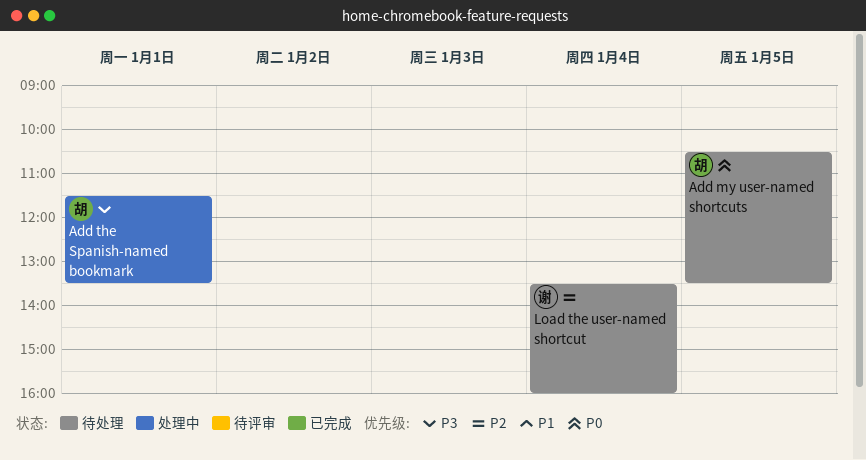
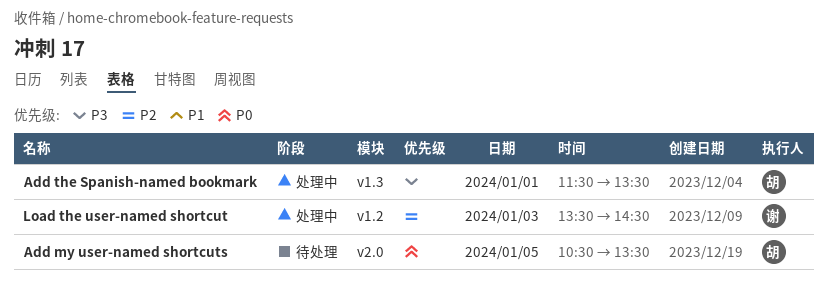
Load the user-named shortcut, status: 待处理 -> 处理中
Load the user-named shortcut, day: Jan 4 -> Jan 3
Load the user-named shortcut, ends: 16:00 -> 14:30

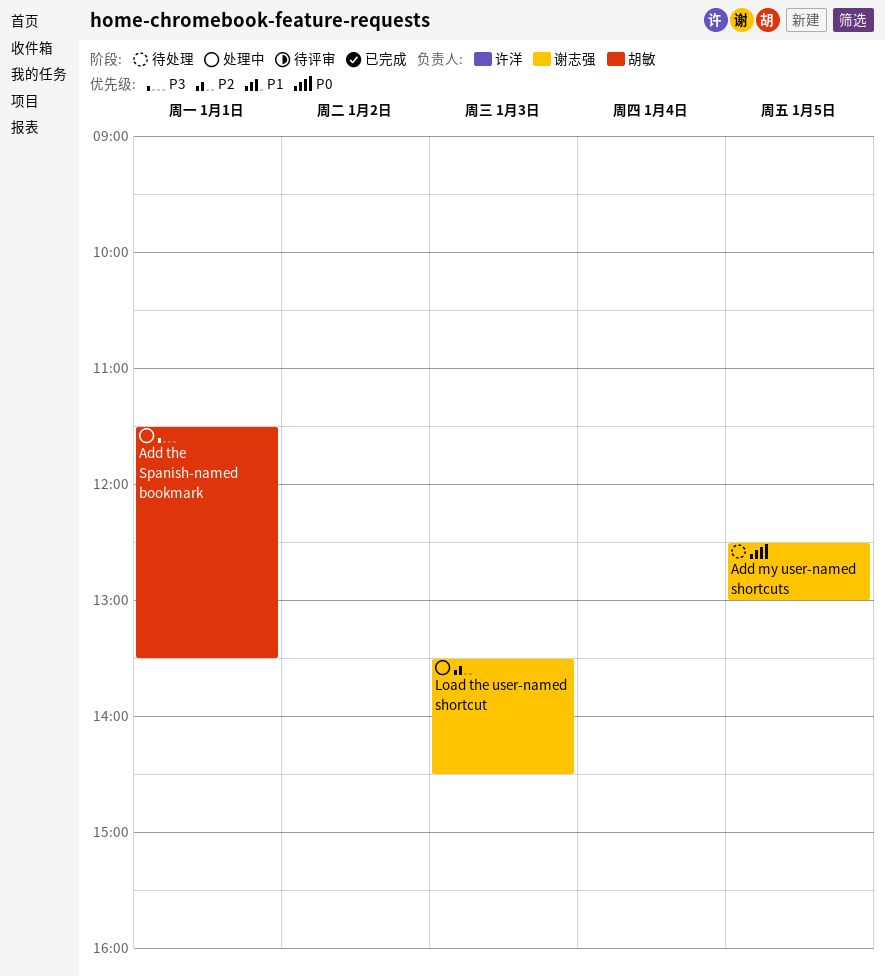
Add my user-named shortcuts, owner: 胡敏 -> 谢志强
Add my user-named shortcuts, begins: 10:30 -> 12:30
Add my user-named shortcuts, ends: 13:30 -> 13:00

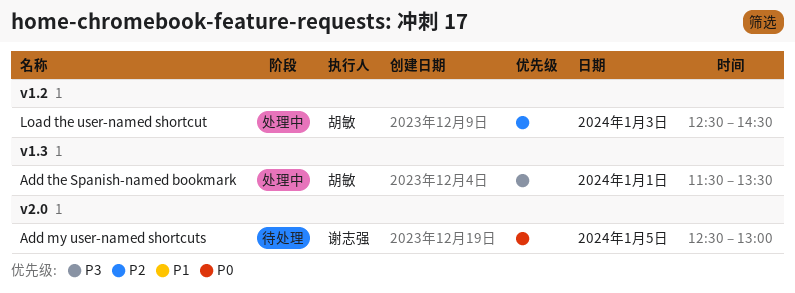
Load the user-named shortcut, owner: 谢志强 -> 胡敏
Load the user-named shortcut, begins: 13:30 -> 12:30

